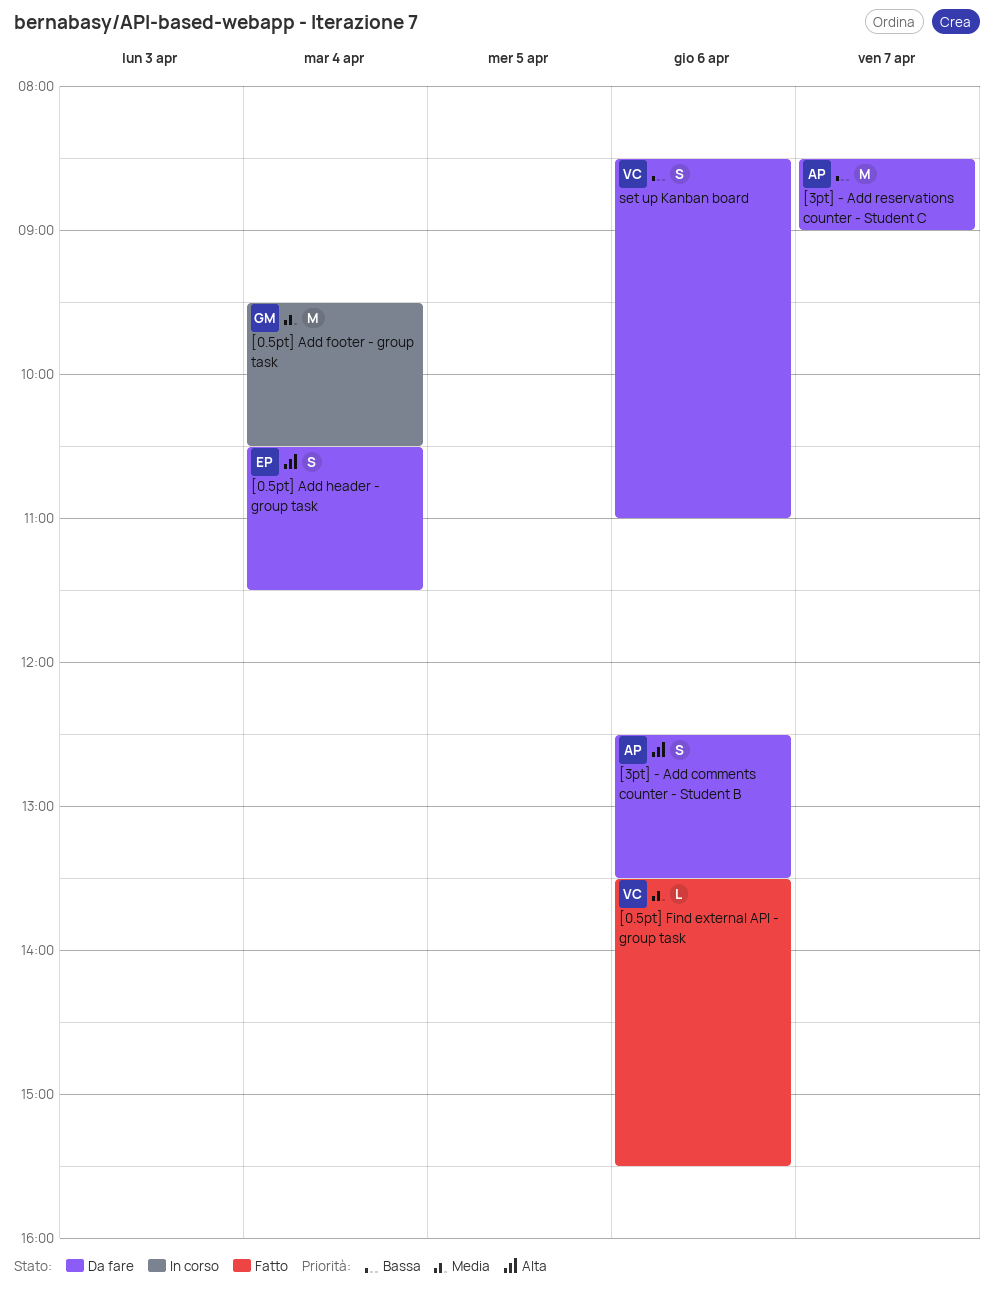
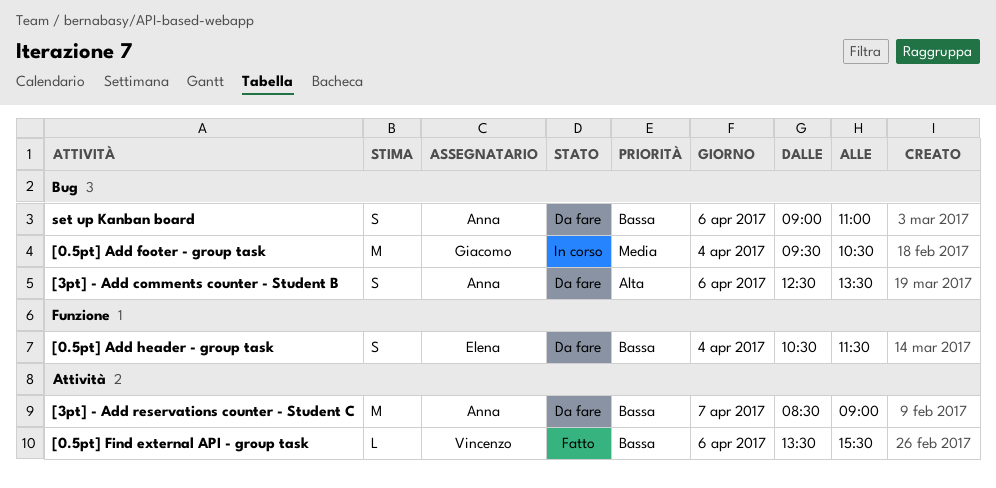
[0.5pt] Add header - group task, priority: Alta -> Bassa
[0.5pt] Find external API - group task, priority: Media -> Bassa
set up Kanban board, owner: Vincenzo -> Anna
set up Kanban board, begins: 08:30 -> 09:00

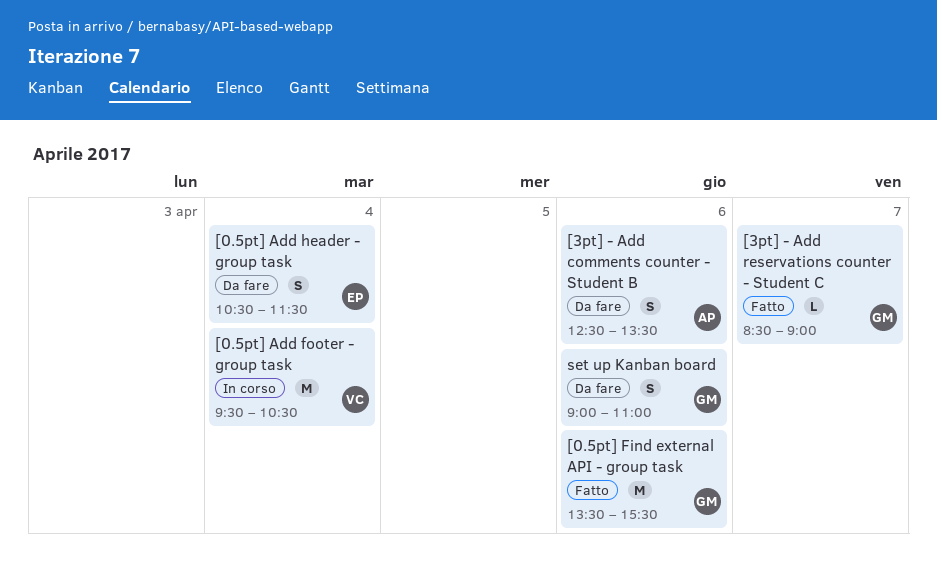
[0.5pt] Add footer - group task, owner: Giacomo -> Vincenzo
[0.5pt] Find external API - group task, owner: Vincenzo -> Giacomo
[0.5pt] Find external API - group task, estimate: L -> M
[3pt] - Add reservations counter - Student C, status: Da fare -> Fatto
[3pt] - Add reservations counter - Student C, owner: Anna -> Giacomo
[3pt] - Add reservations counter - Student C, estimate: M -> L
set up Kanban board, owner: Anna -> Giacomo

